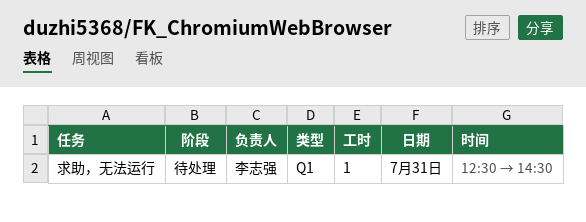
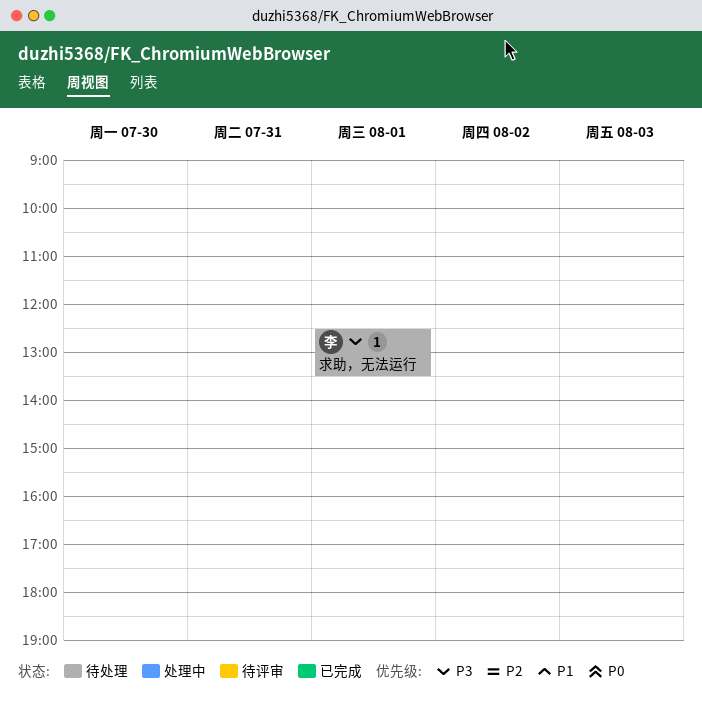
求助，无法运行, day: Jul 31 -> Aug 1
求助，无法运行, ends: 14:30 -> 13:30

